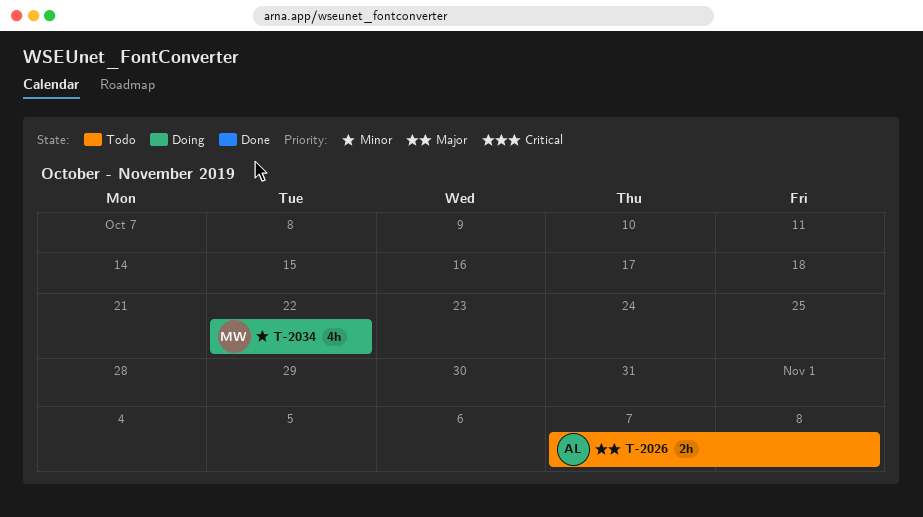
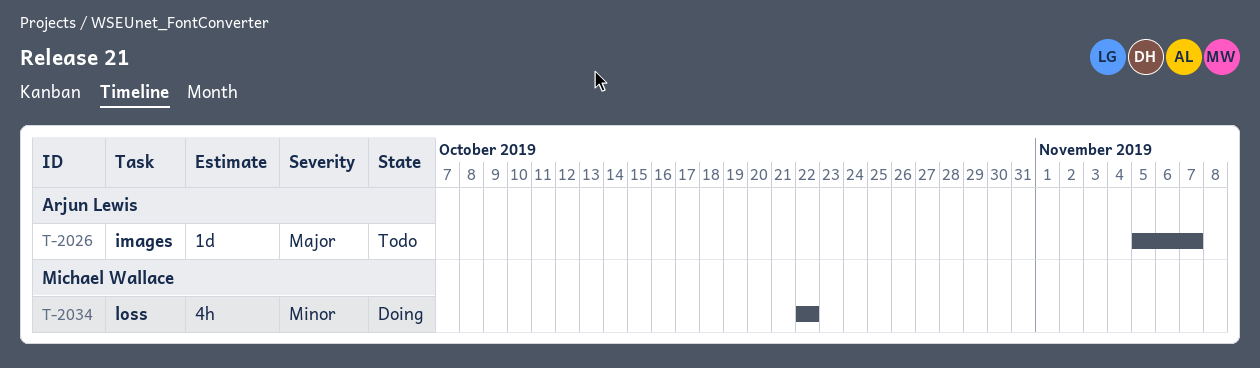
T-2026, estimate: 2h -> 1d
T-2026, start: Nov 7 -> Nov 5
T-2026, due: Nov 8 -> Nov 7

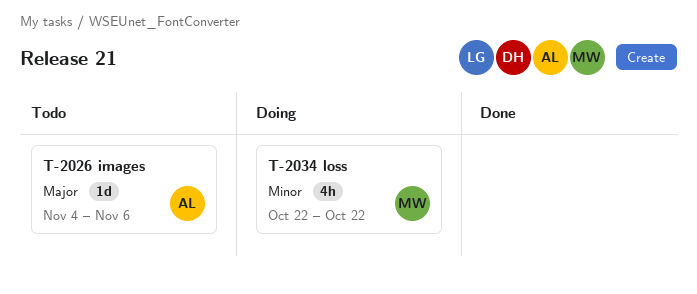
T-2026, start: Nov 5 -> Nov 4
T-2026, due: Nov 7 -> Nov 6

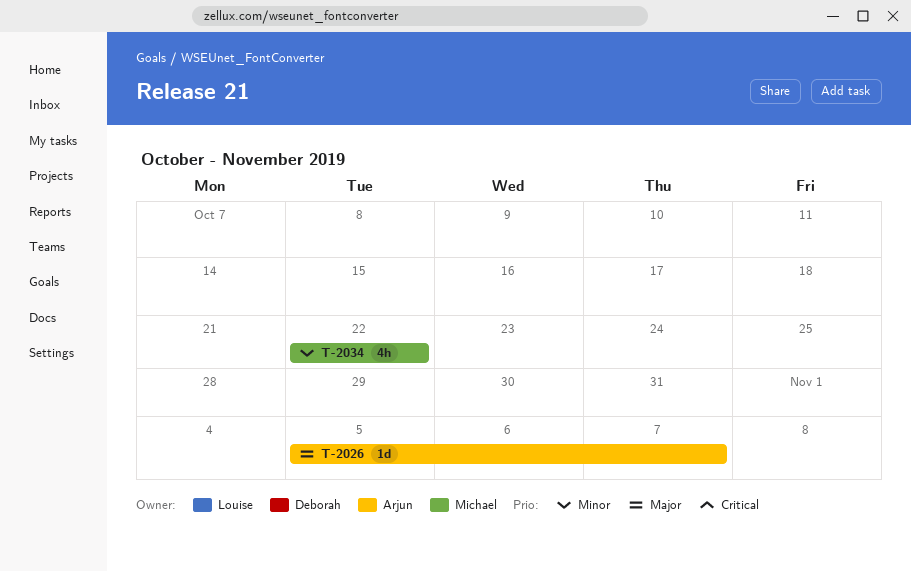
T-2026, start: Nov 4 -> Nov 5
T-2026, due: Nov 6 -> Nov 7

